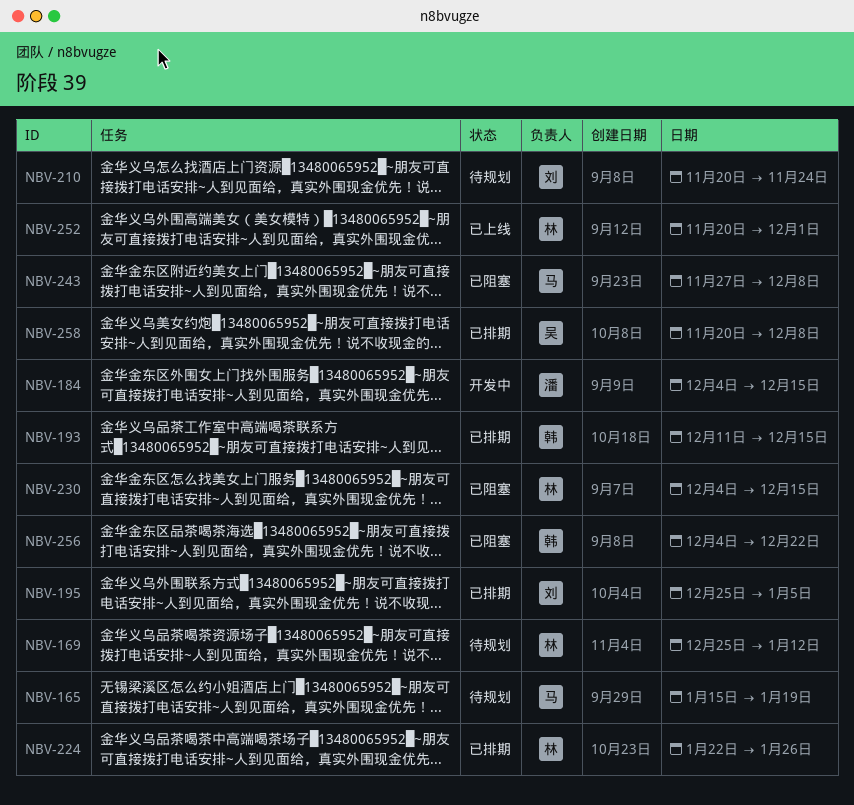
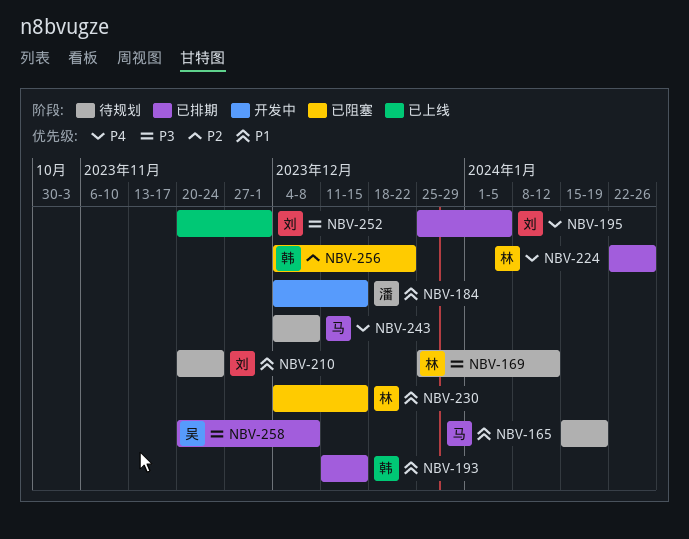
NBV-243, status: 已阻塞 -> 待规划
NBV-243, start: Nov 27 -> Dec 4
NBV-252, owner: 林 -> 刘

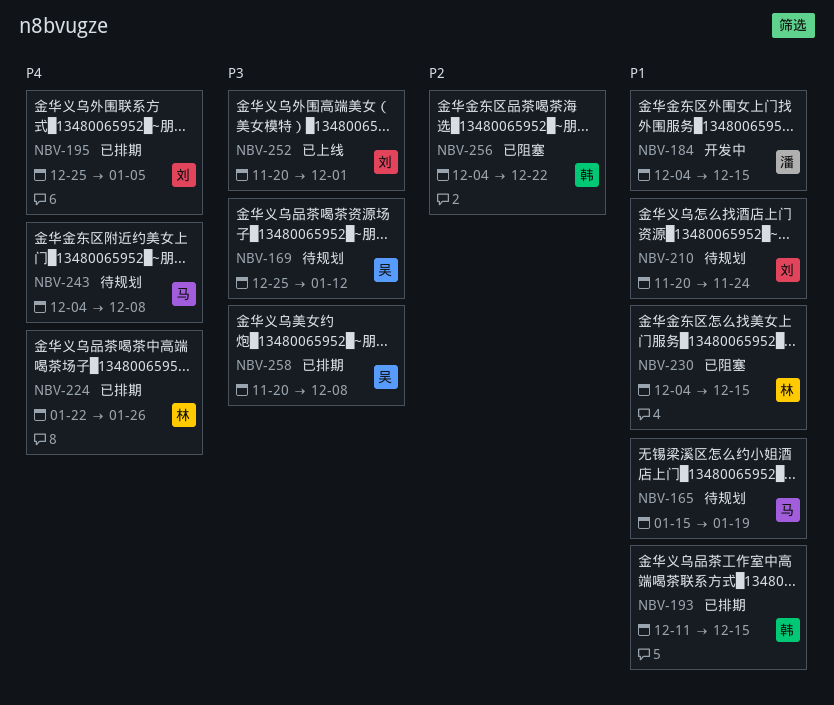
NBV-169, owner: 林 -> 吴

